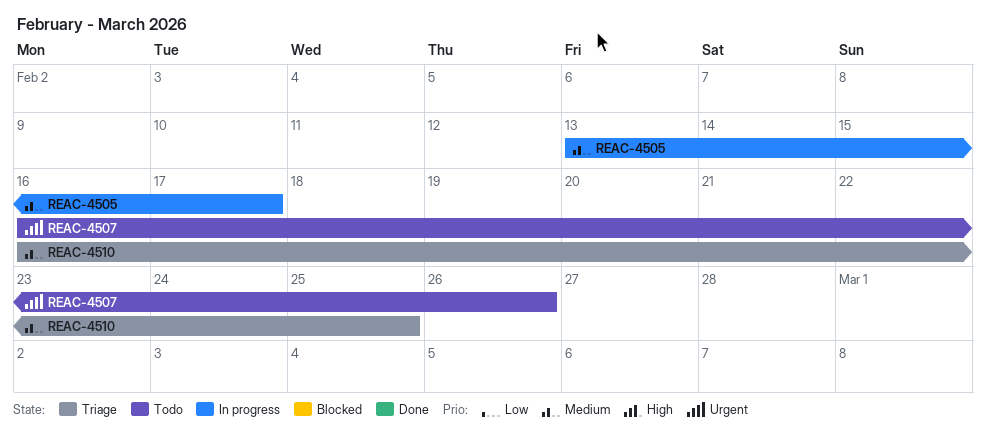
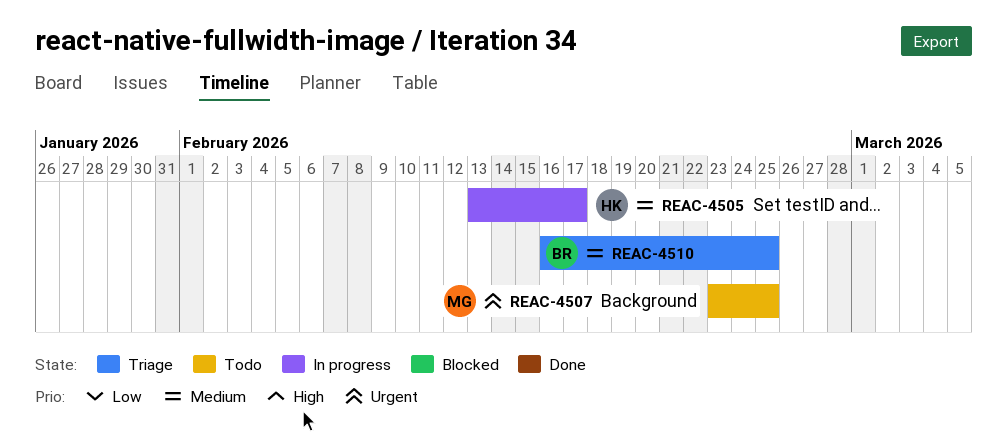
REAC-4507, start: Feb 16 -> Feb 23
REAC-4507, due: Feb 26 -> Feb 25

